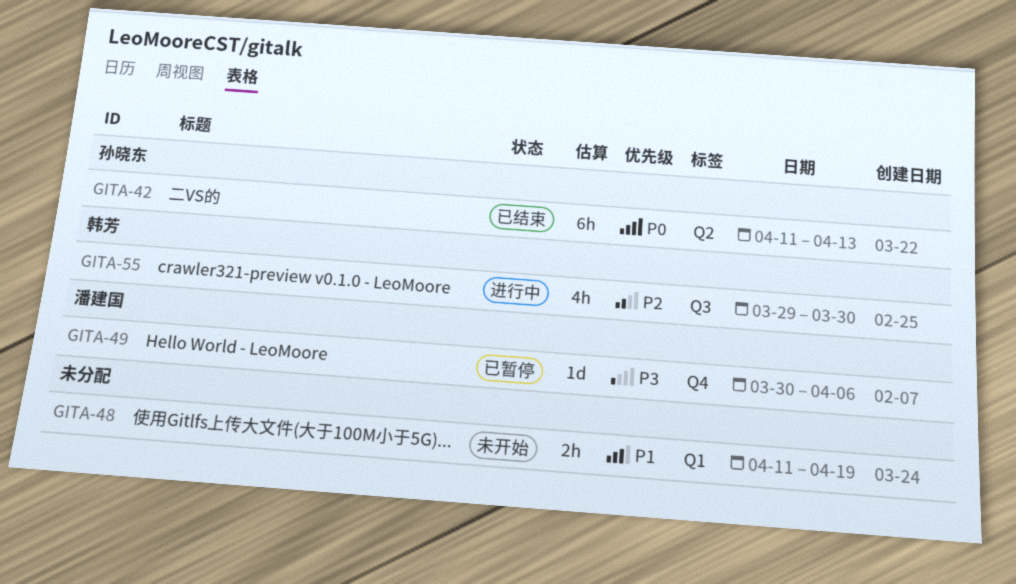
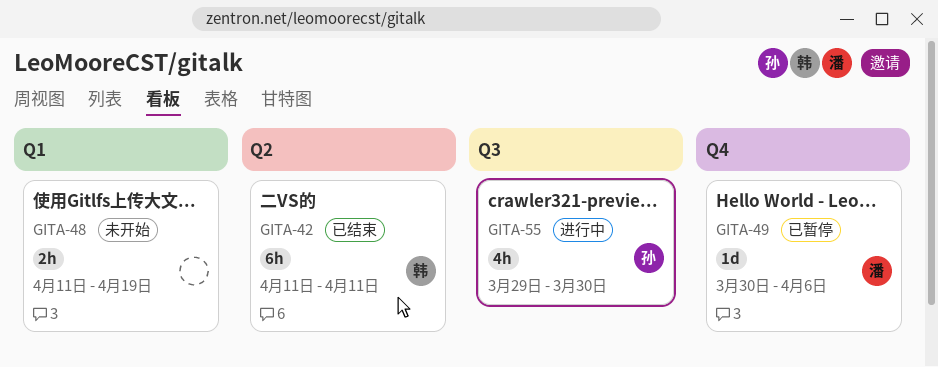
GITA-42, owner: 孙晓东 -> 韩芳
GITA-42, due: Apr 13 -> Apr 11
GITA-55, owner: 韩芳 -> 孙晓东

